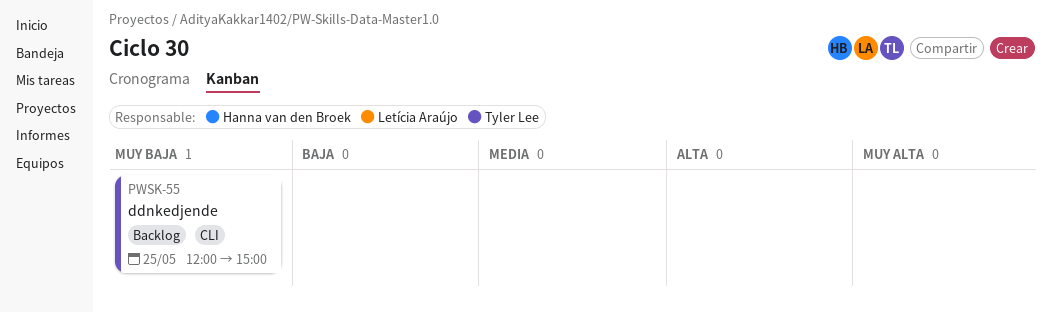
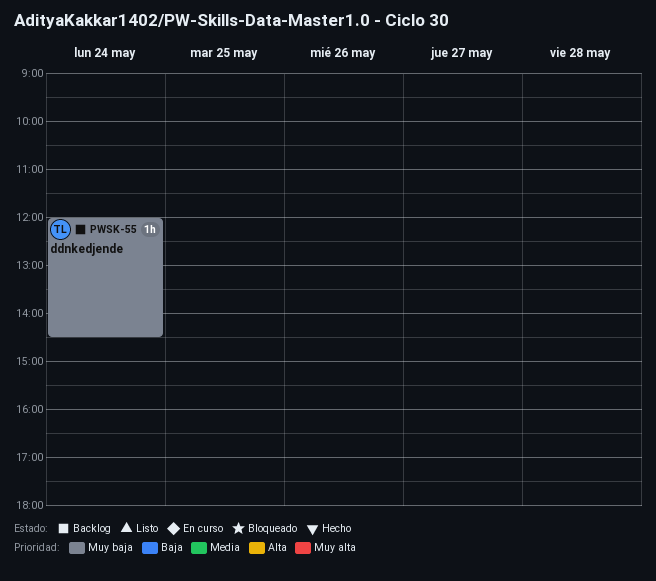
PWSK-55, day: May 25 -> May 24
PWSK-55, ends: 15:00 -> 14:30

